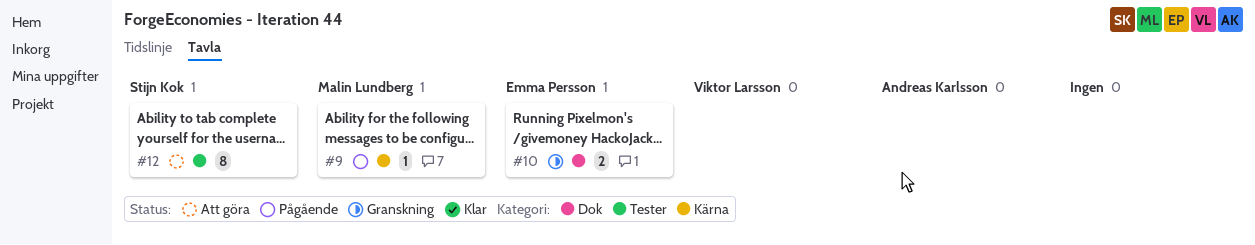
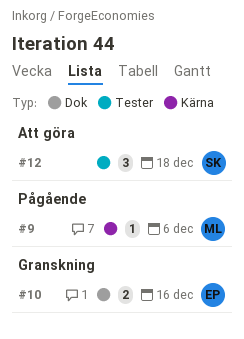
#12, estimate: 8 -> 3

